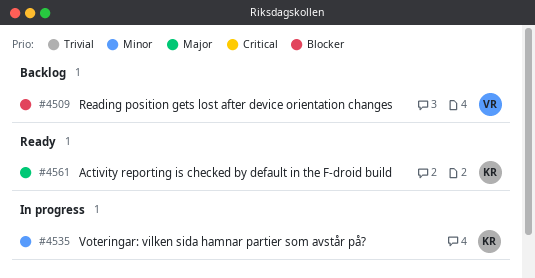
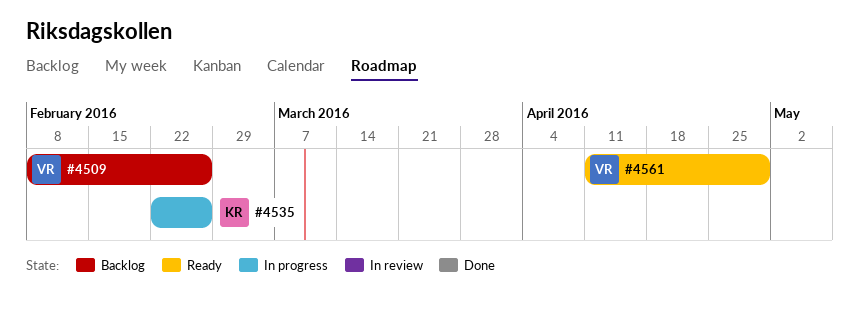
#4561, owner: KR -> VR

